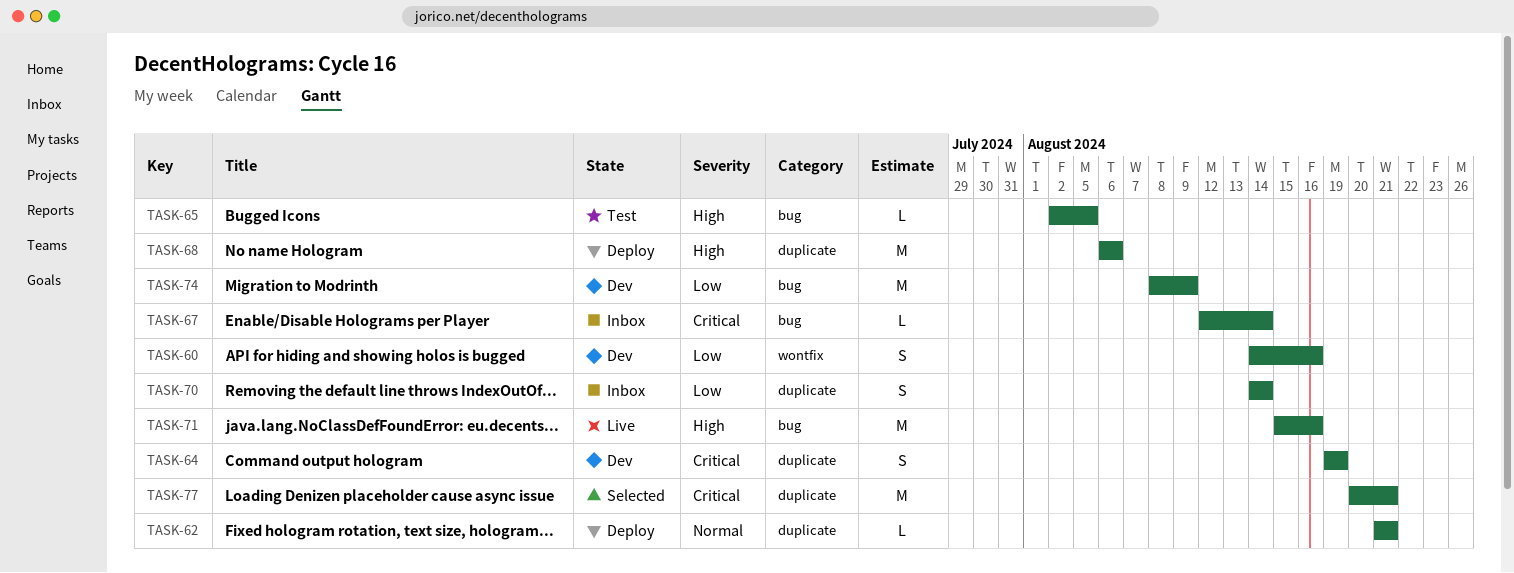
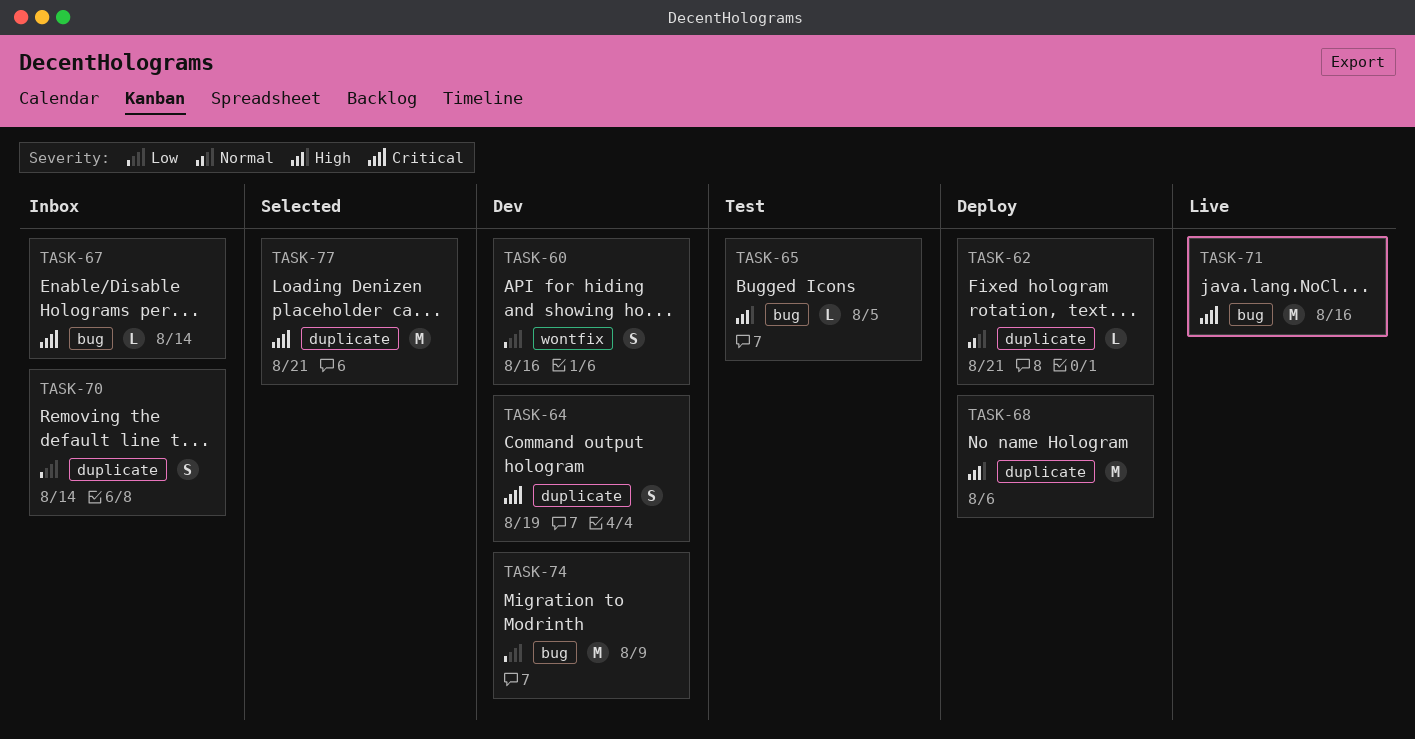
TASK-71, priority: High -> Critical

